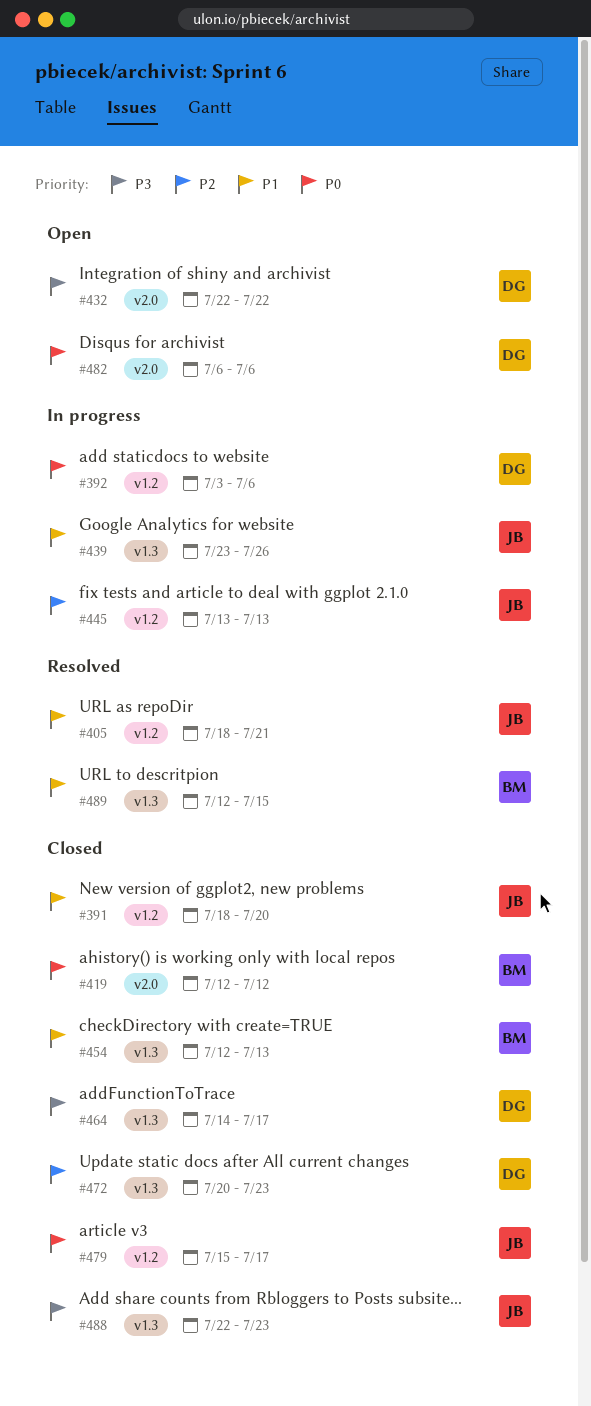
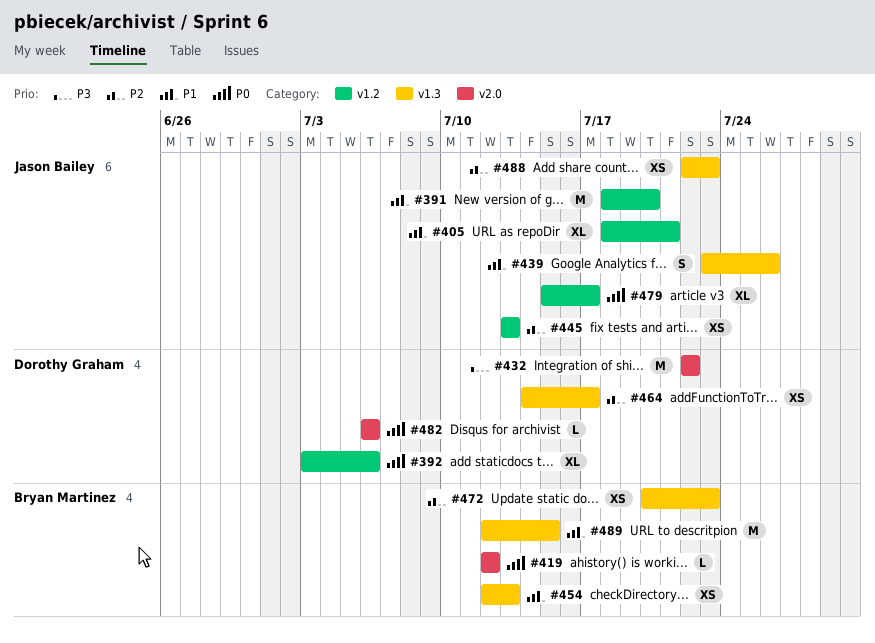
#464, priority: P3 -> P2
#472, owner: Dorothy Graham -> Bryan Martinez
#488, priority: P3 -> P2

